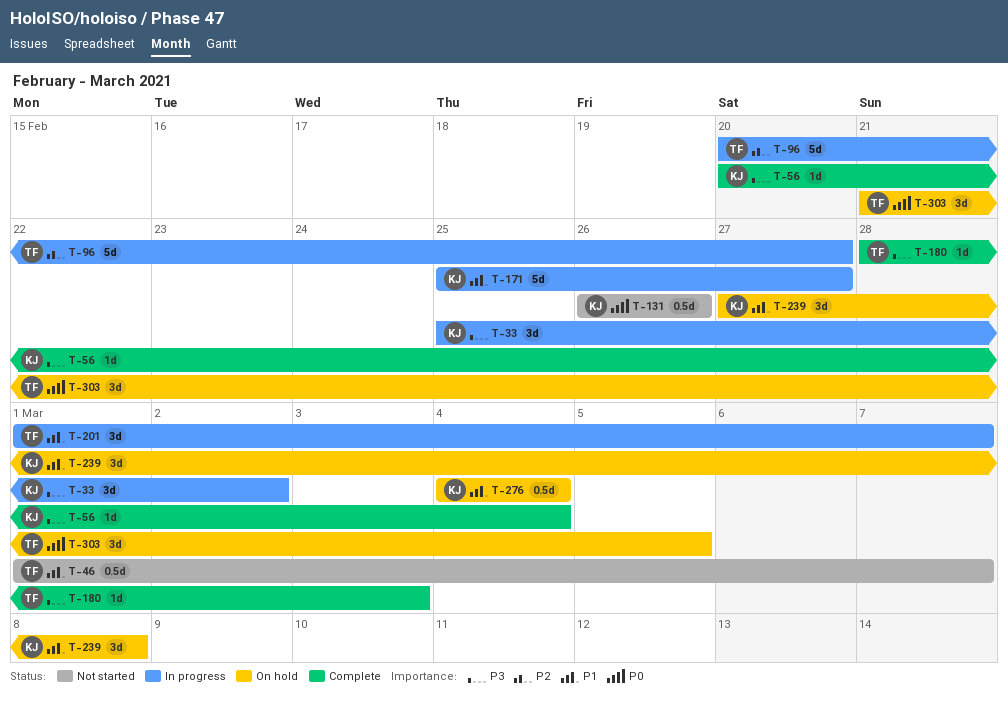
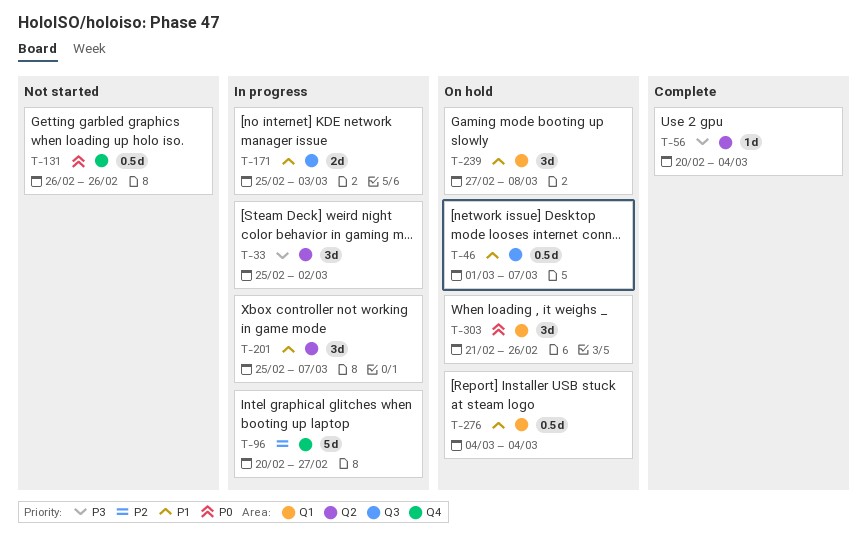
T-46, status: Not started -> On hold
T-171, estimate: 5d -> 2d
T-171, due: Feb 27 -> Mar 3
T-180: present -> none
T-201, start: Mar 1 -> Feb 25
T-303, due: Mar 5 -> Feb 26

